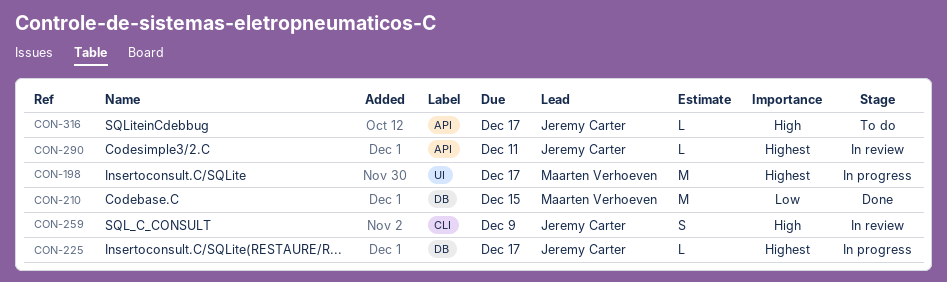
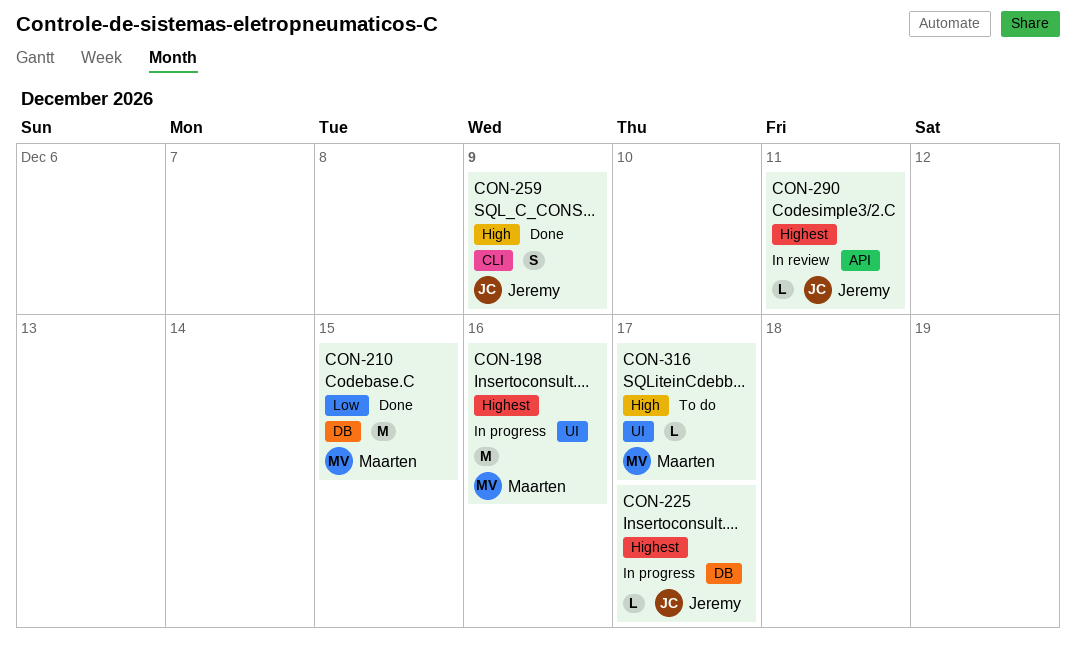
CON-198, due: Dec 17 -> Dec 16
CON-259, status: In review -> Done
CON-316, owner: Jeremy Carter -> Maarten Verhoeven
CON-316, label: API -> UI

